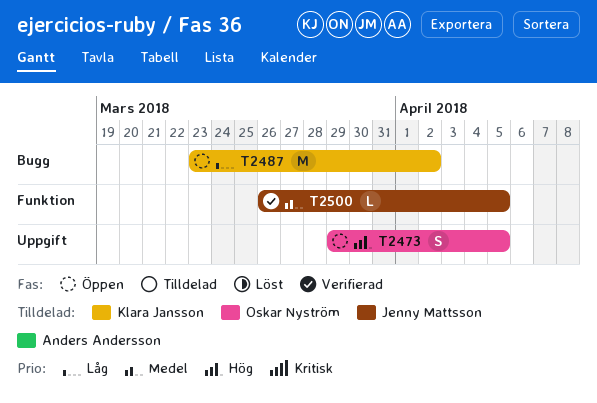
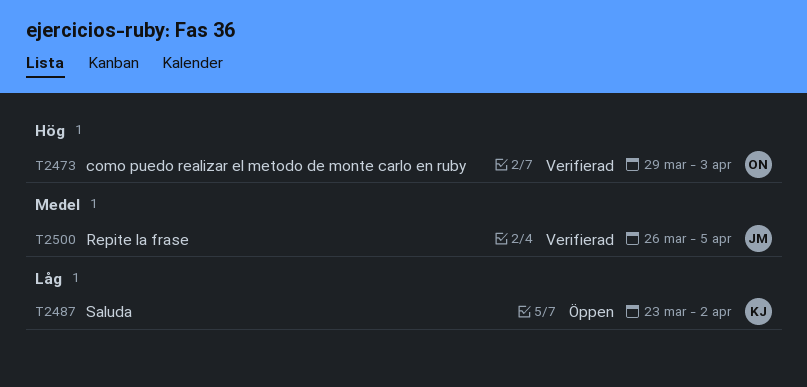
T2473, status: Öppen -> Verifierad
T2473, due: Apr 5 -> Apr 3

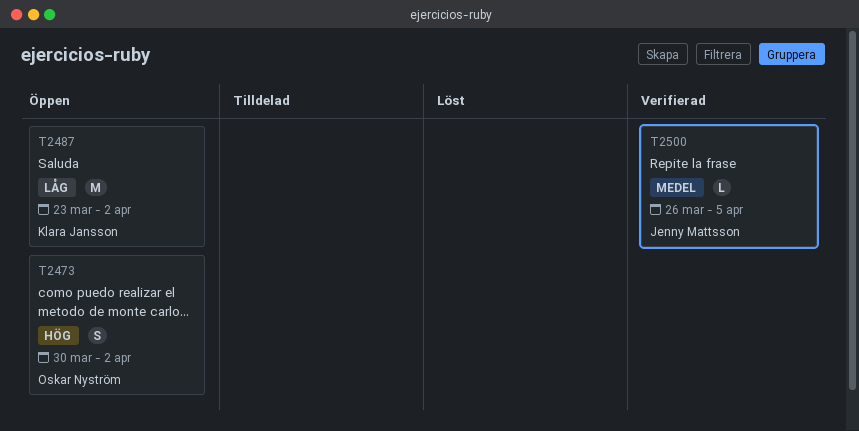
T2473, status: Verifierad -> Öppen
T2473, start: Mar 29 -> Mar 30
T2473, due: Apr 3 -> Apr 2

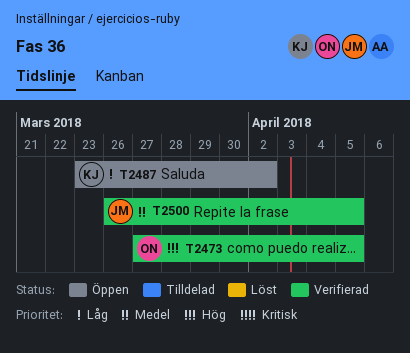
T2473, status: Öppen -> Verifierad
T2473, start: Mar 30 -> Mar 27
T2473, due: Apr 2 -> Apr 5

